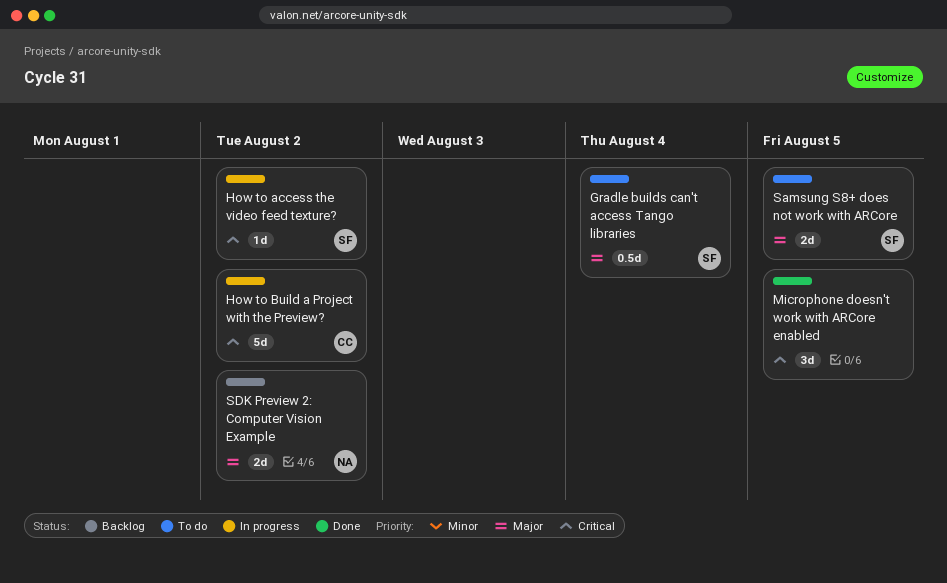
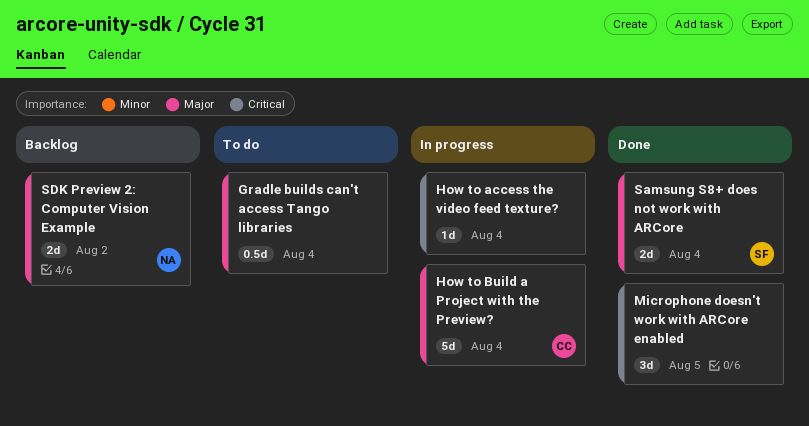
Gradle builds can't access Tango libraries, owner: SF -> none
How to access the video feed texture?, owner: SF -> none
How to access the video feed texture?, due: Aug 2 -> Aug 4
How to Build a Project with the Preview?, priority: Critical -> Major
How to Build a Project with the Preview?, due: Aug 2 -> Aug 4
Samsung S8+ does not work with ARCore, status: To do -> Done
Samsung S8+ does not work with ARCore, due: Aug 5 -> Aug 4

